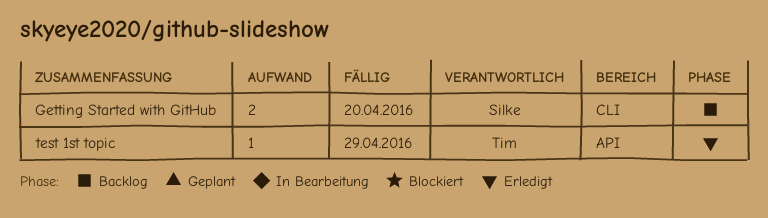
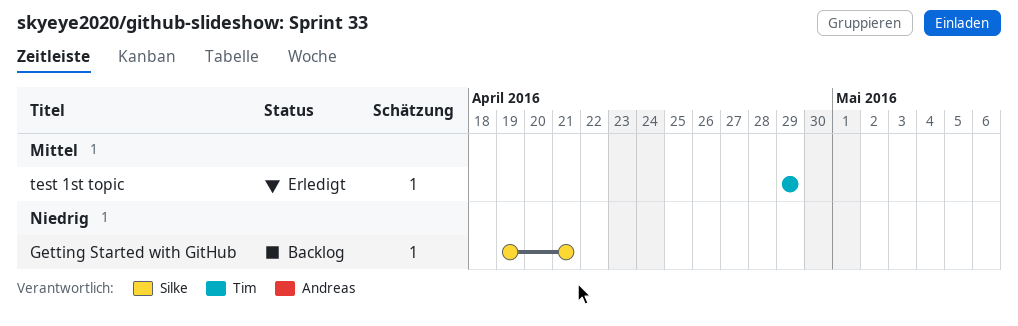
Getting Started with GitHub, estimate: 2 -> 1
Getting Started with GitHub, due: Apr 20 -> Apr 21

